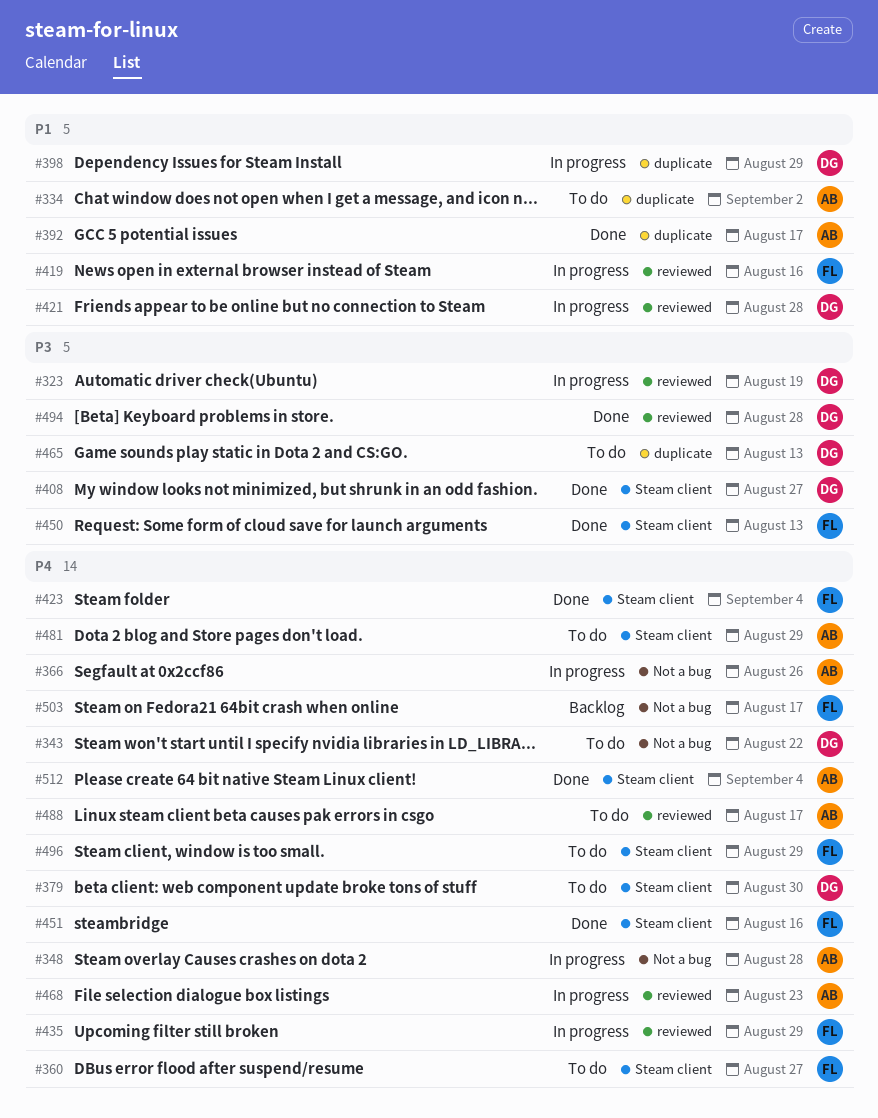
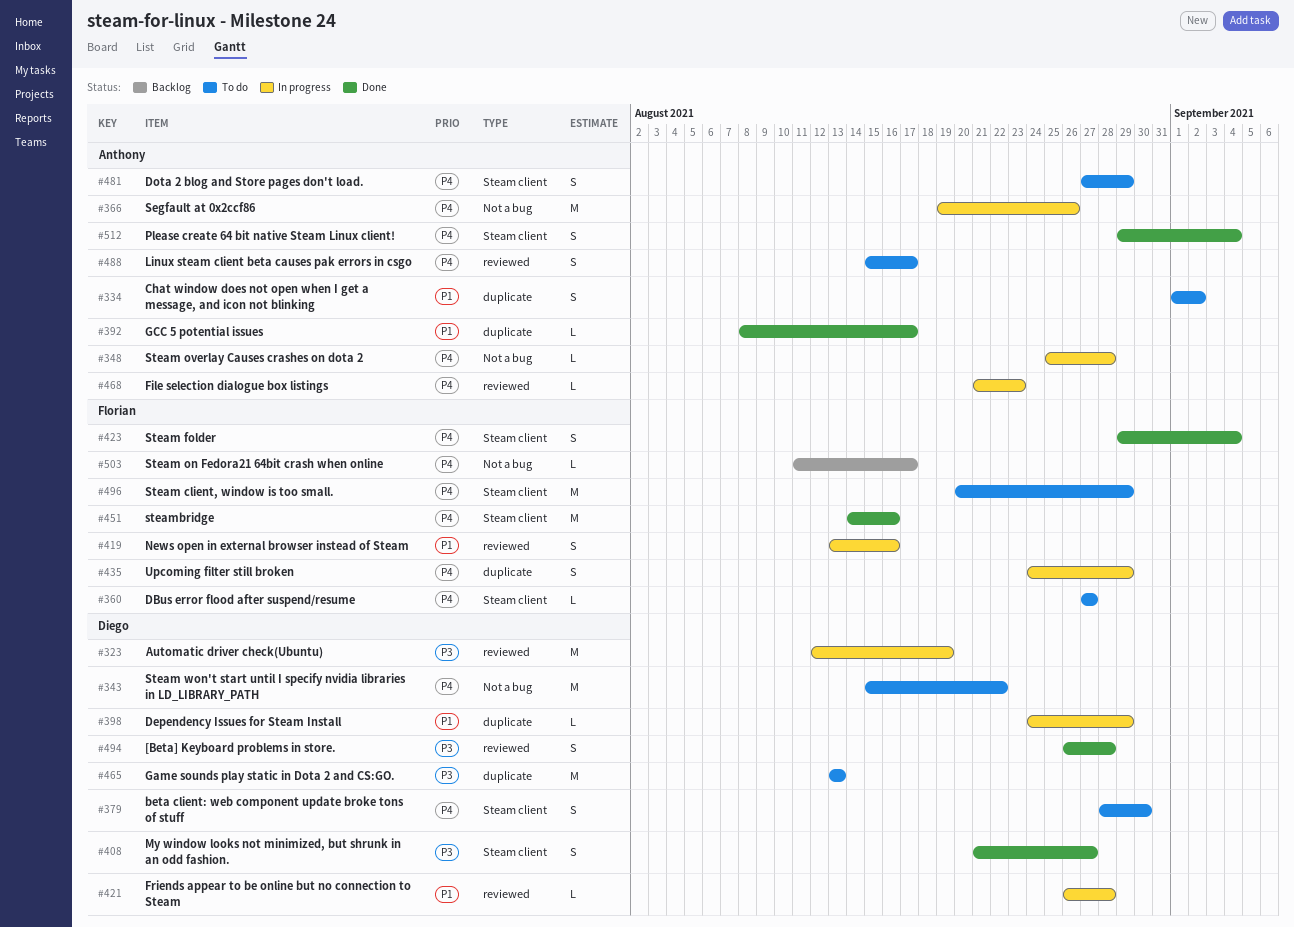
#435, label: reviewed -> duplicate
#450: present -> none

